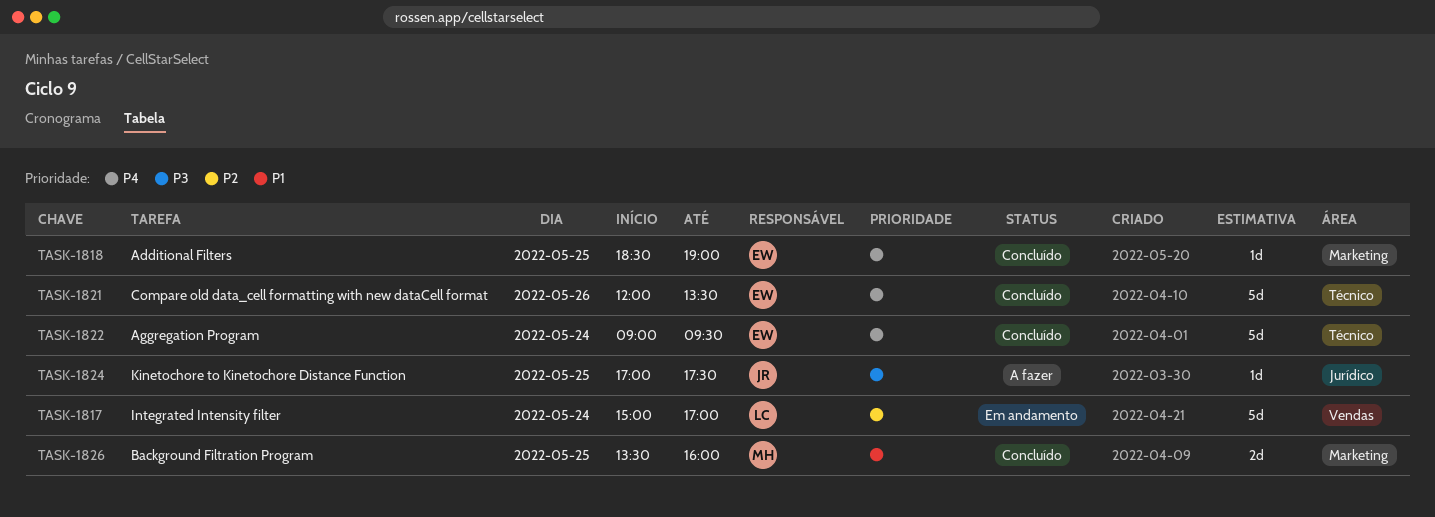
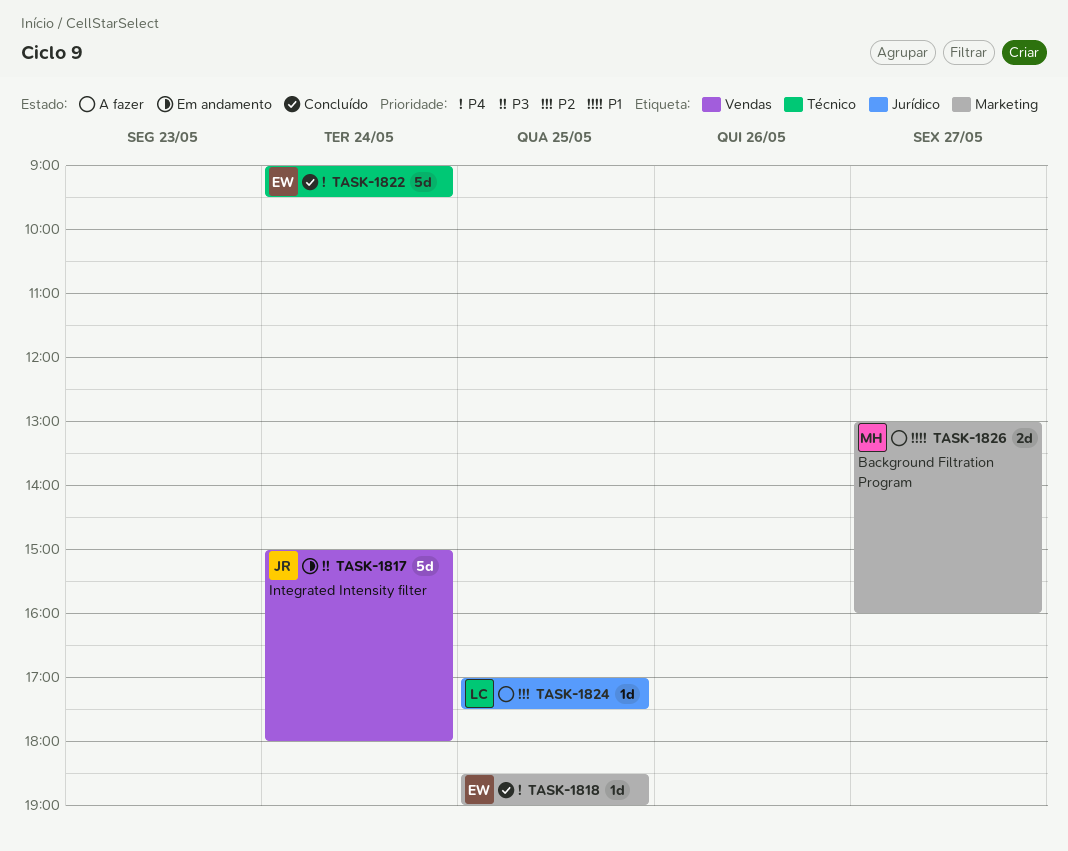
TASK-1817, owner: LC -> JR
TASK-1817, priority: P2 -> P3
TASK-1817, ends: 17:00 -> 18:00
TASK-1821: present -> none
TASK-1824, owner: JR -> LC
TASK-1824, priority: P3 -> P2
TASK-1826, status: Concluído -> A fazer
TASK-1826, day: May 25 -> May 27
TASK-1826, begins: 13:30 -> 13:00

